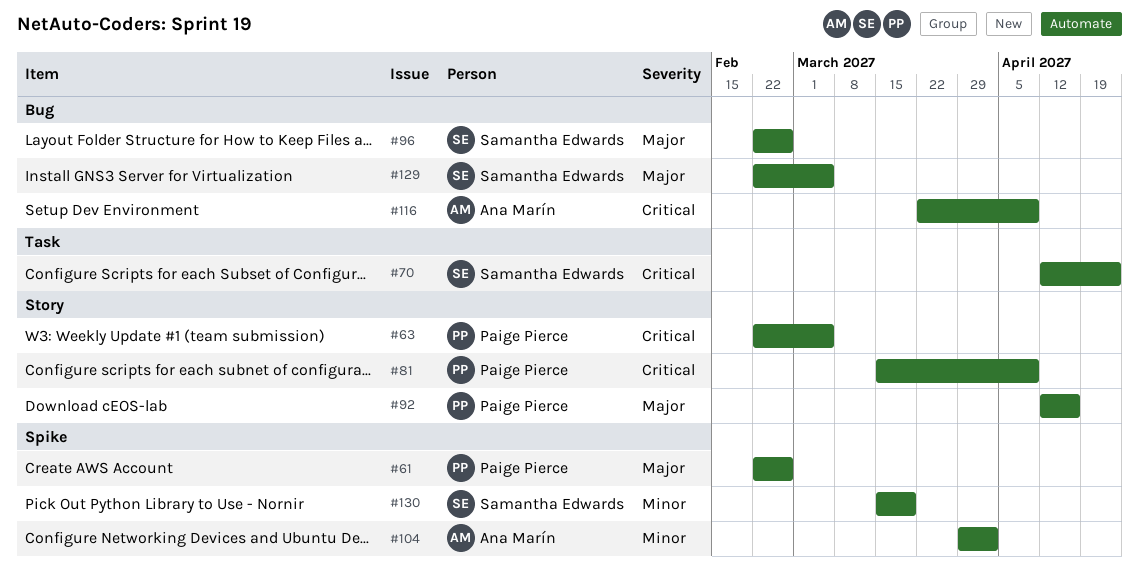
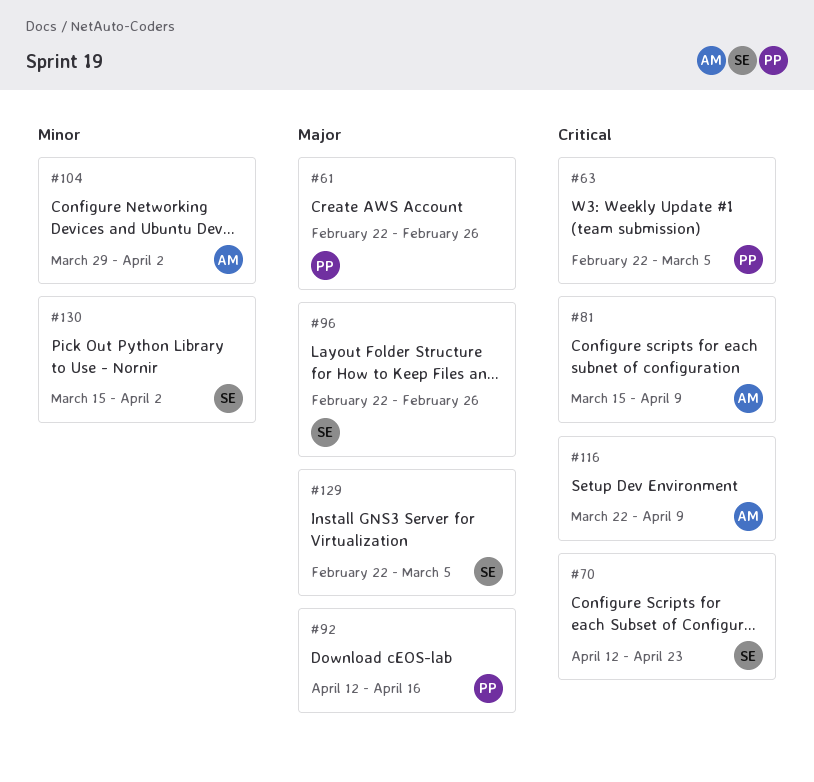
#81, owner: Paige Pierce -> Ana Marín
#130, due: Mar 19 -> Apr 2

